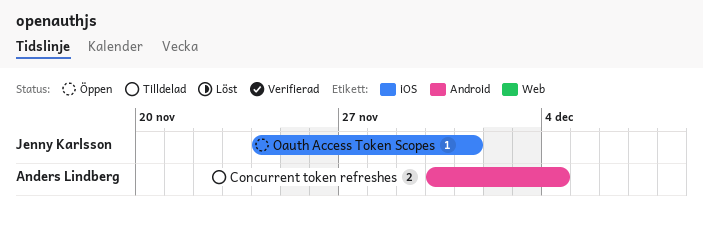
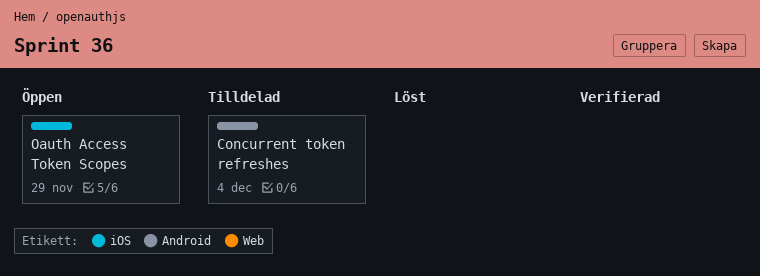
Oauth Access Token Scopes, due: Dec 1 -> Nov 29

